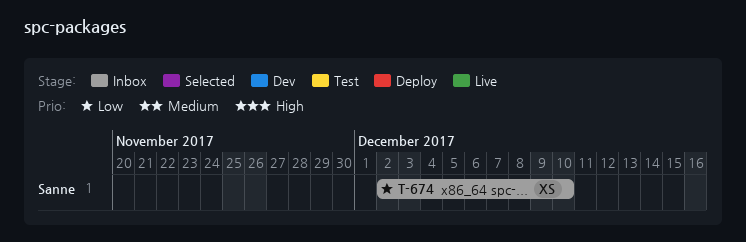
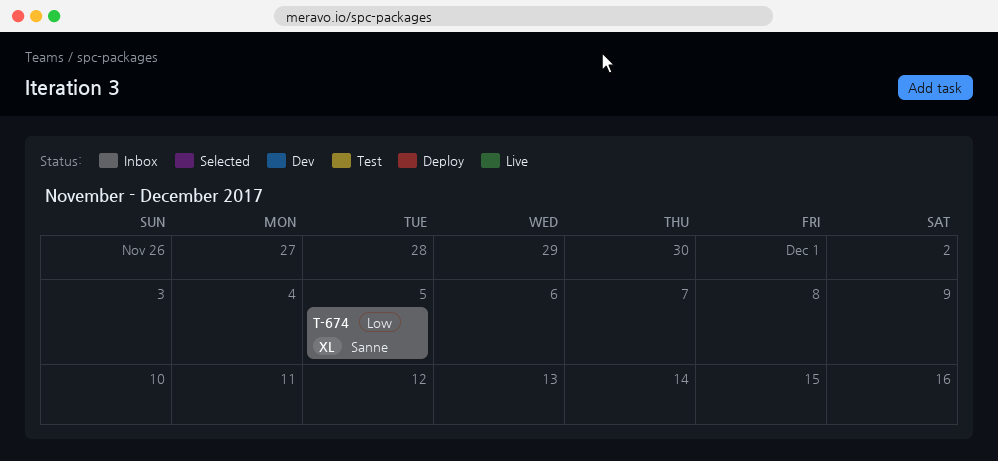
T-674, estimate: XS -> XL
T-674, due: Dec 10 -> Dec 5

